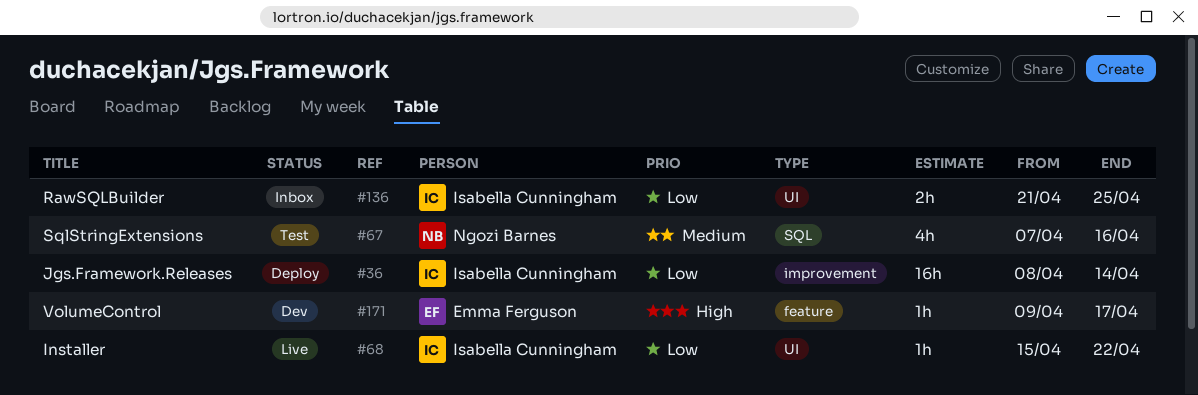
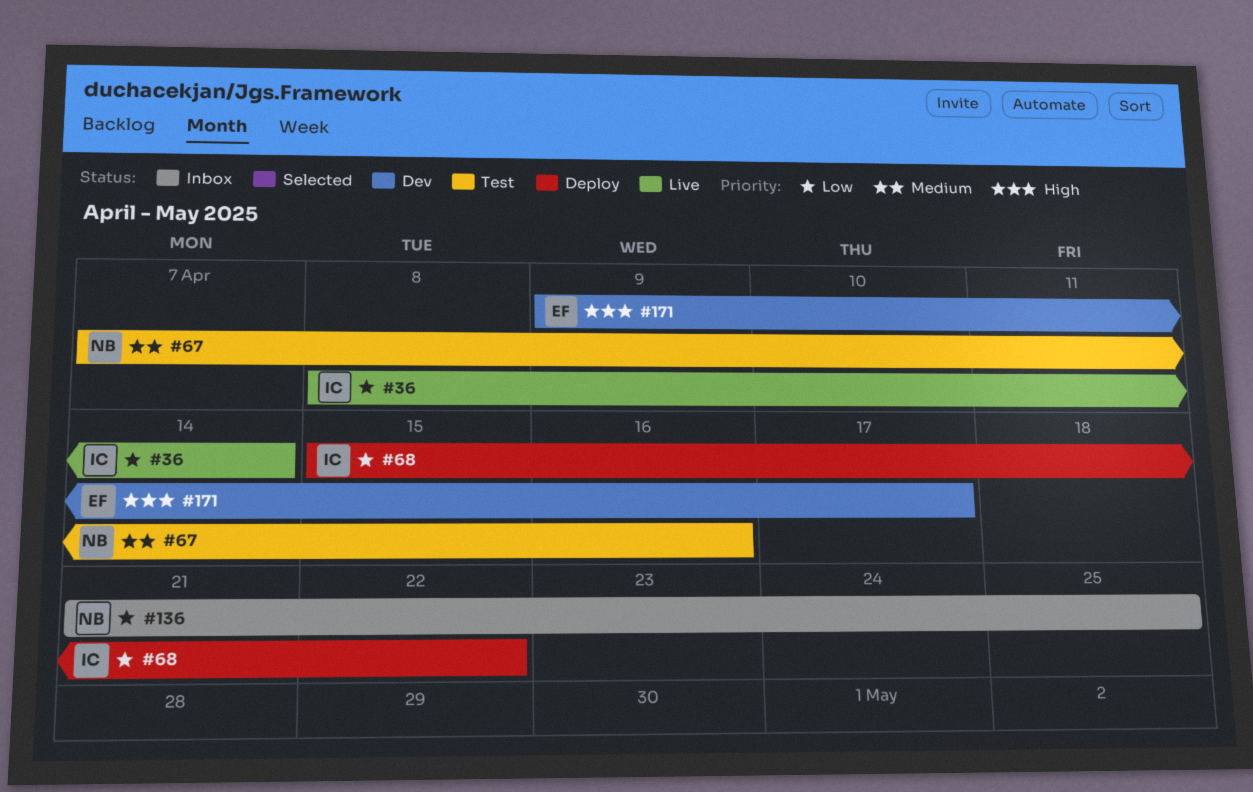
#36, status: Deploy -> Live
#68, status: Live -> Deploy
#136, owner: Isabella Cunningham -> Ngozi Barnes

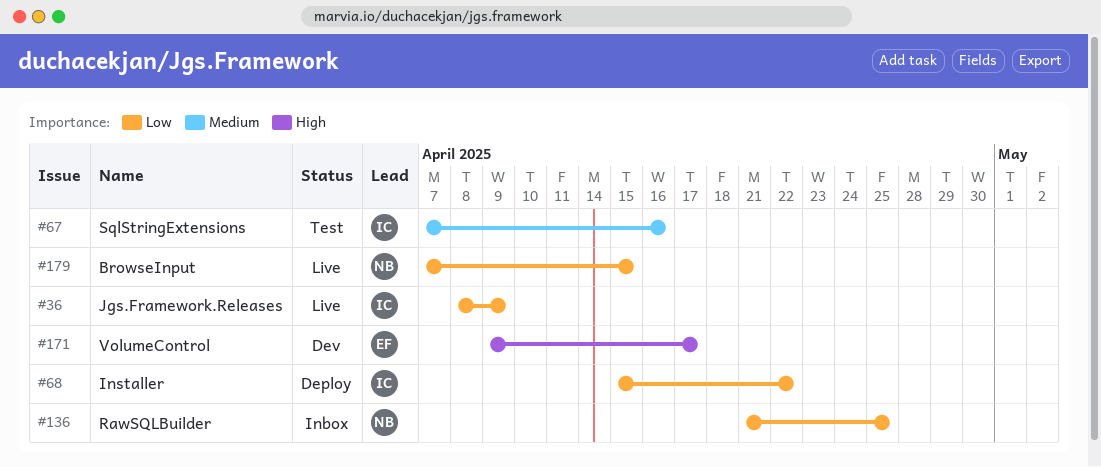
#36, due: Apr 14 -> Apr 9
#67, owner: NB -> IC
#179: none -> present

